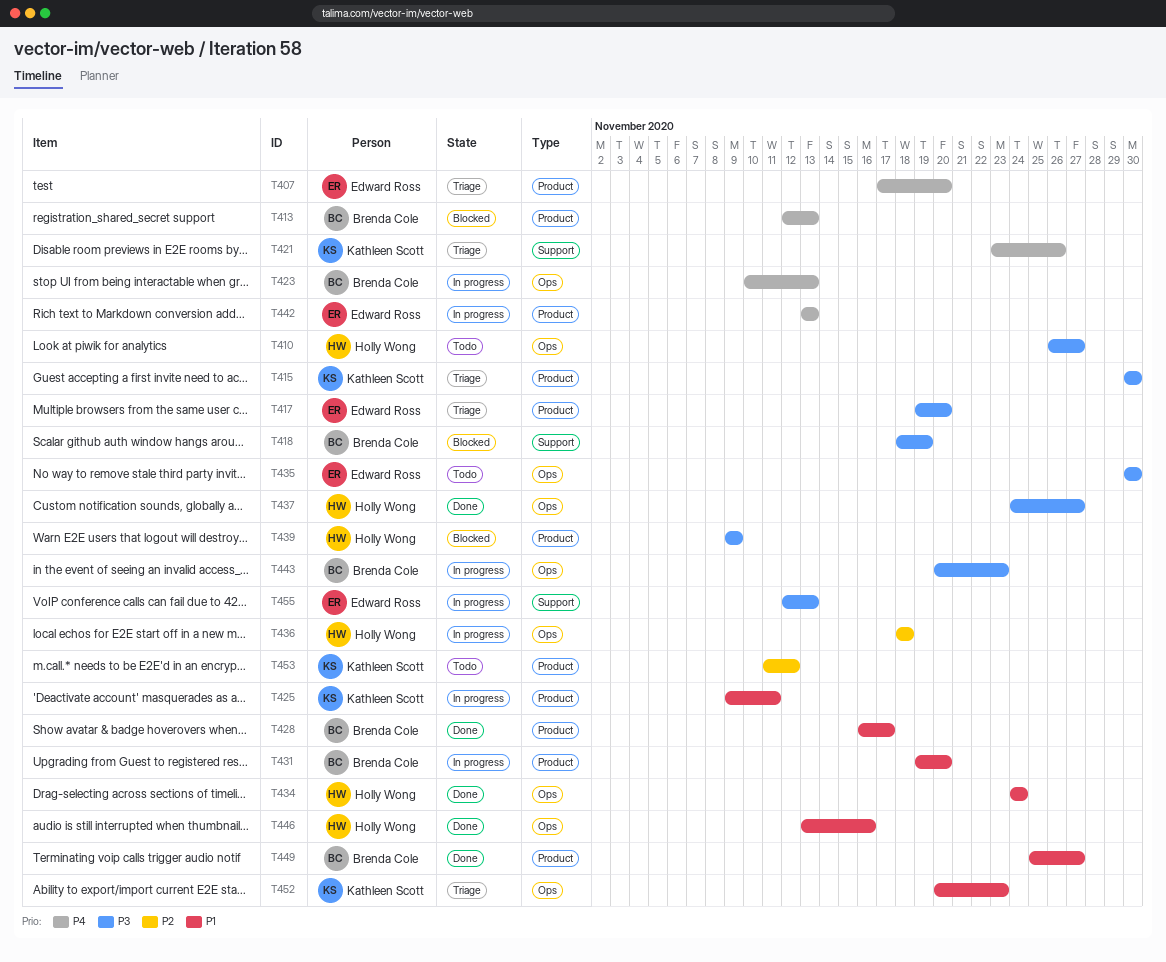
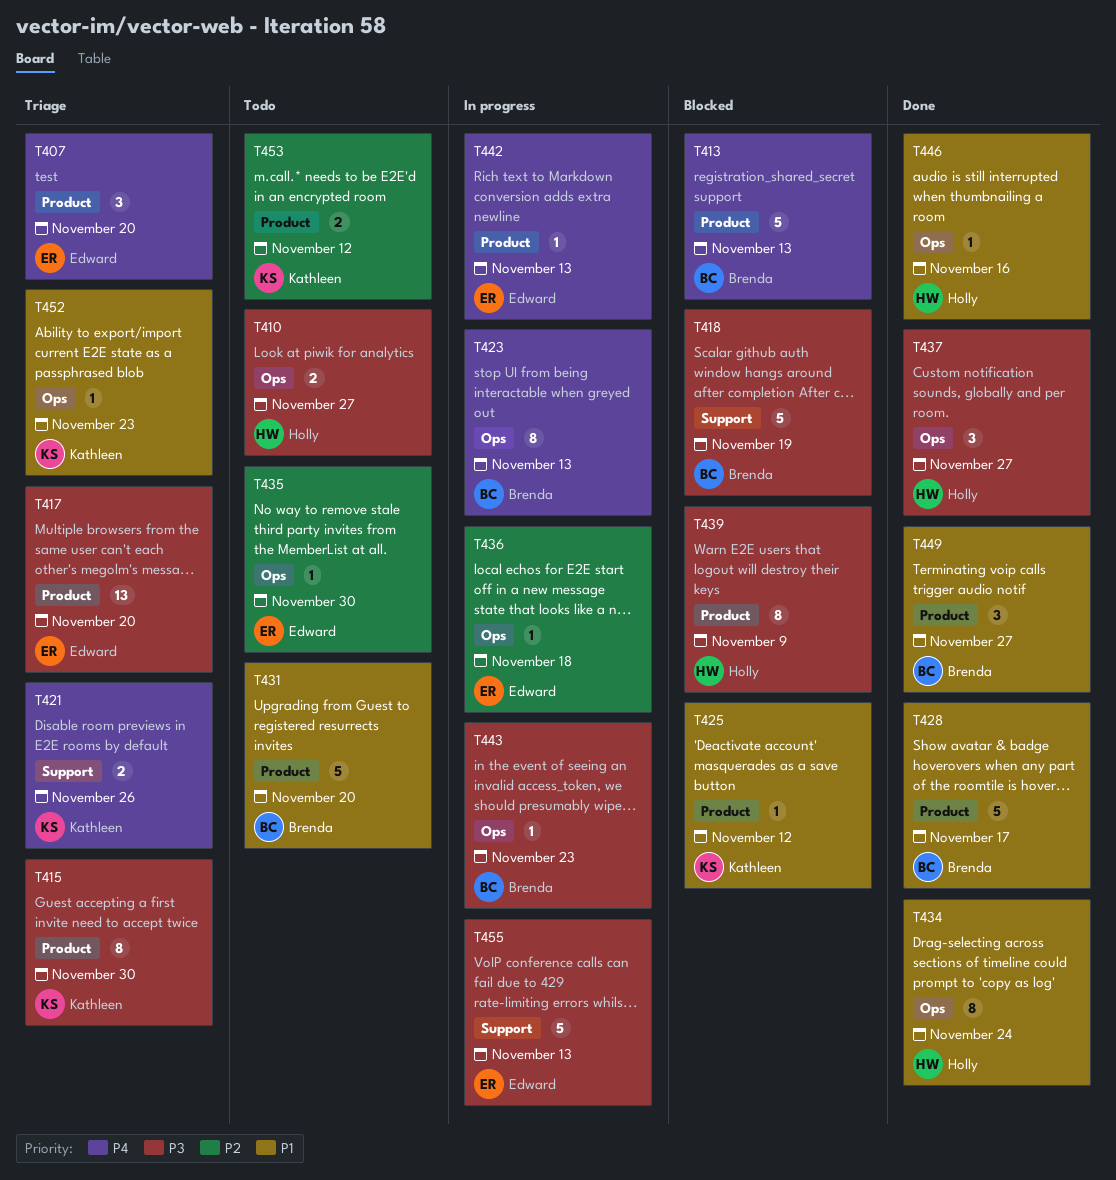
T425, status: In progress -> Blocked
T425, due: Nov 11 -> Nov 12
T431, status: In progress -> Todo
T435, priority: P3 -> P2
T436, owner: Holly Wong -> Edward Ross

